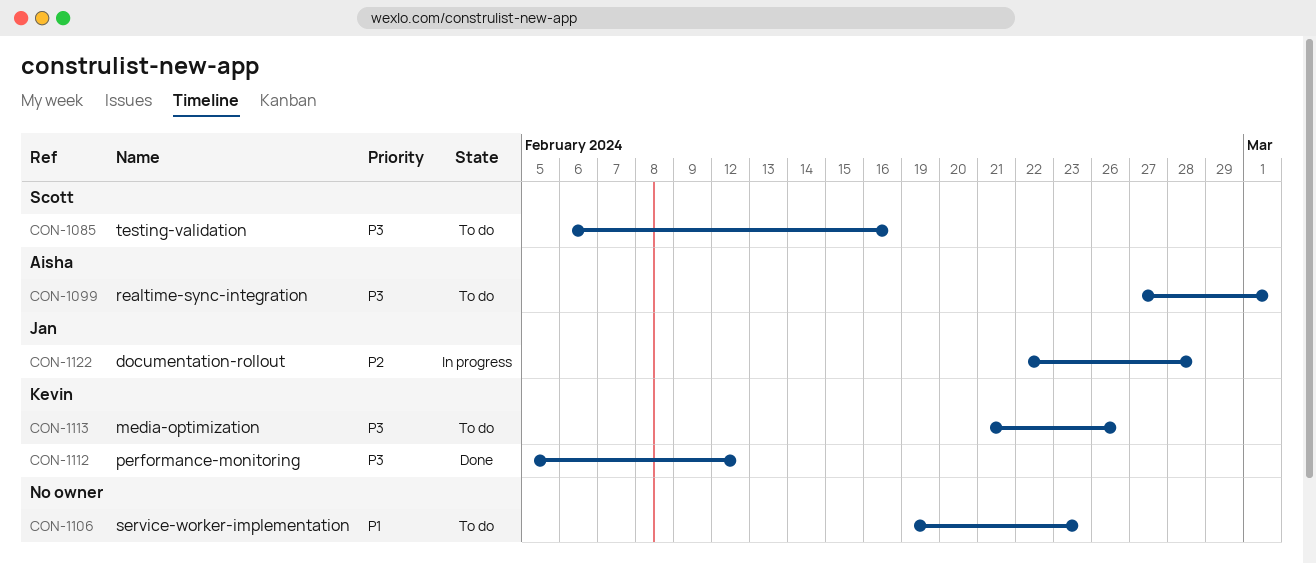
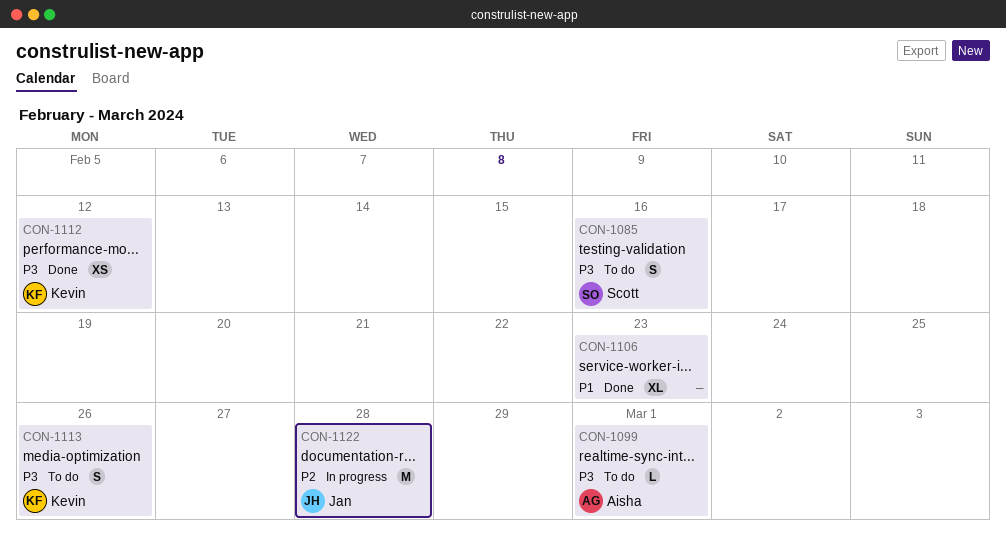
CON-1106, status: To do -> Done

